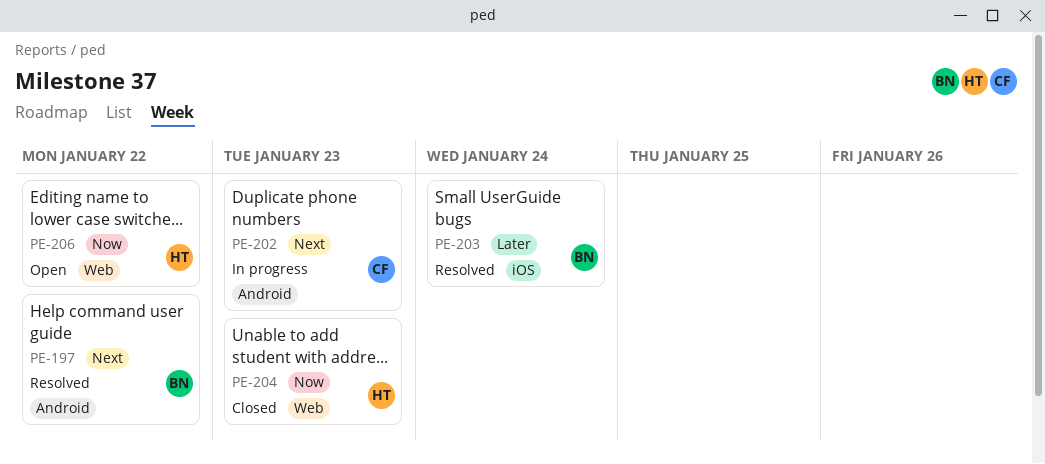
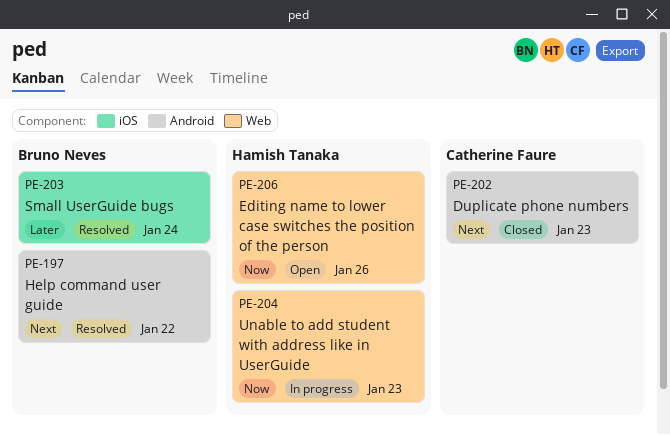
PE-202, status: In progress -> Closed
PE-204, status: Closed -> In progress
PE-206, due: Jan 22 -> Jan 26

